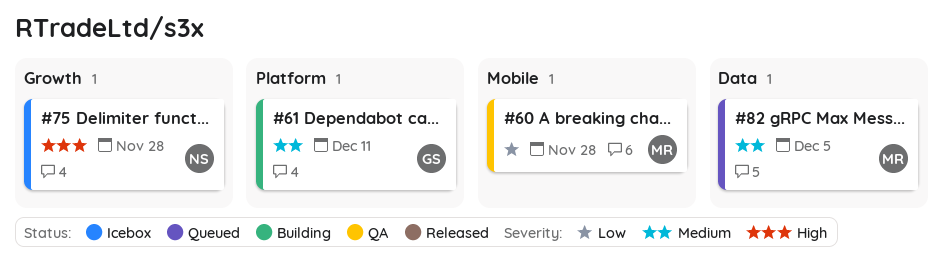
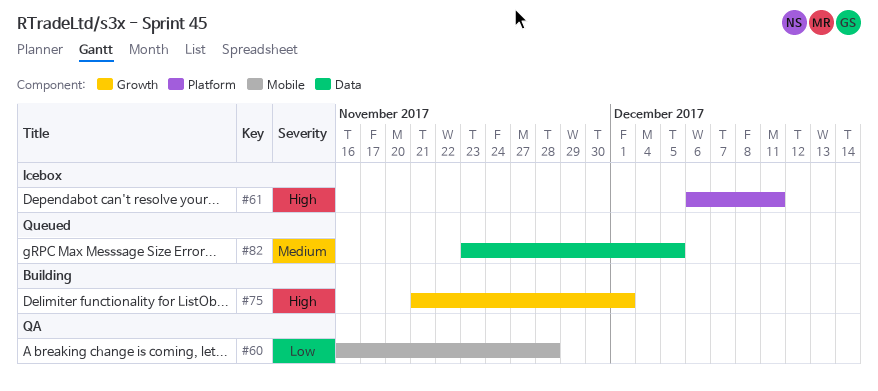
#61, status: Building -> Icebox
#61, priority: Medium -> High
#75, status: Icebox -> Building
#75, due: Nov 28 -> Dec 1

